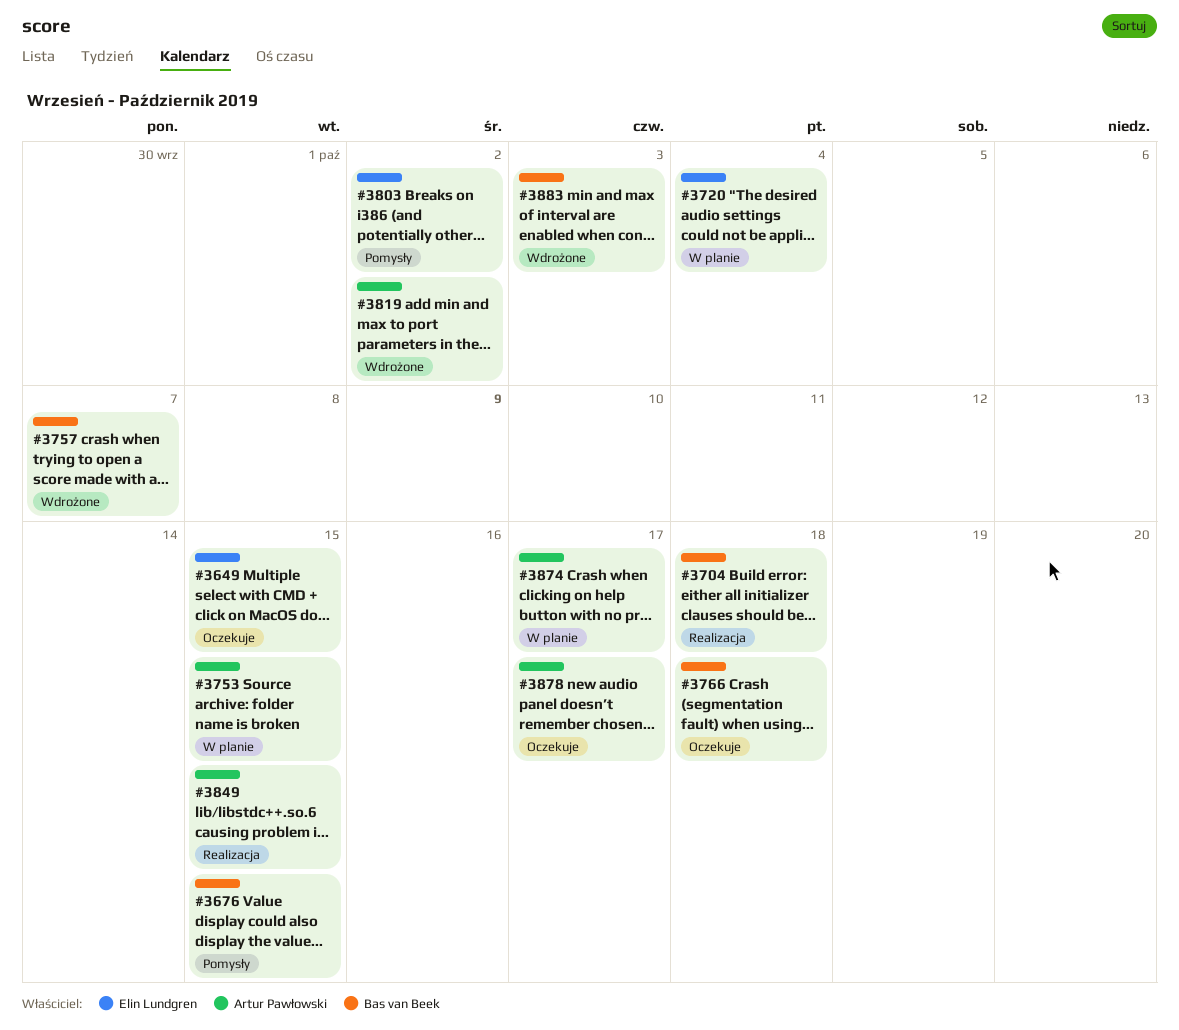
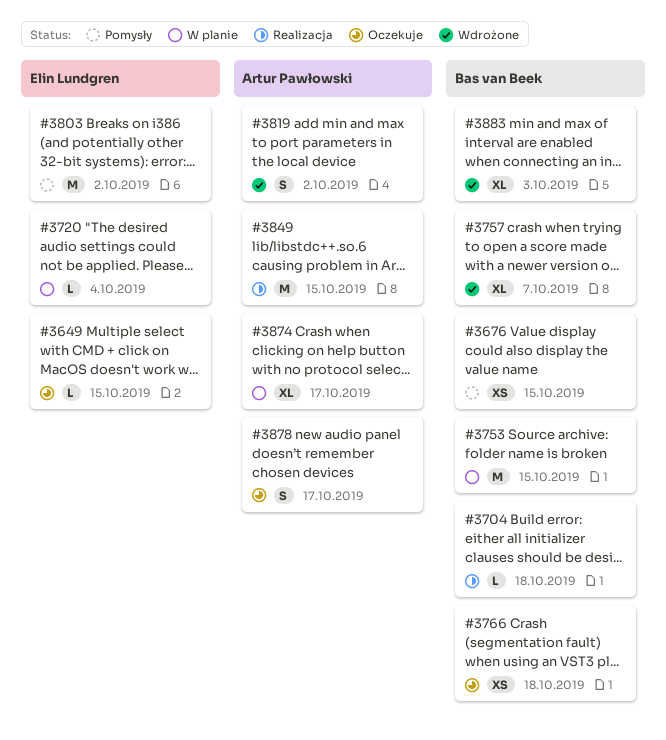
#3753, owner: Artur Pawłowski -> Bas van Beek

